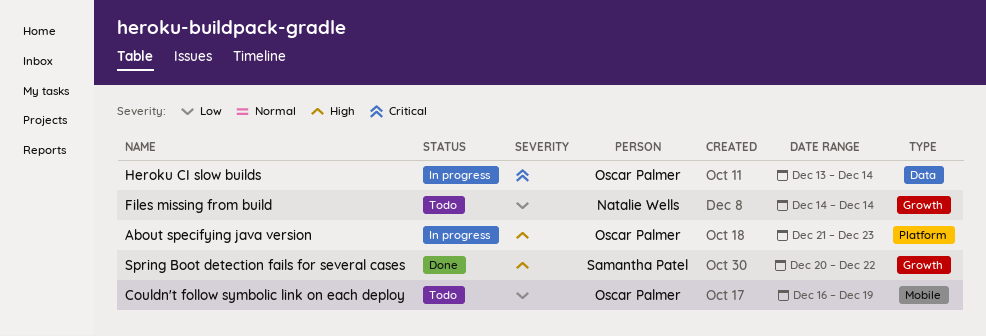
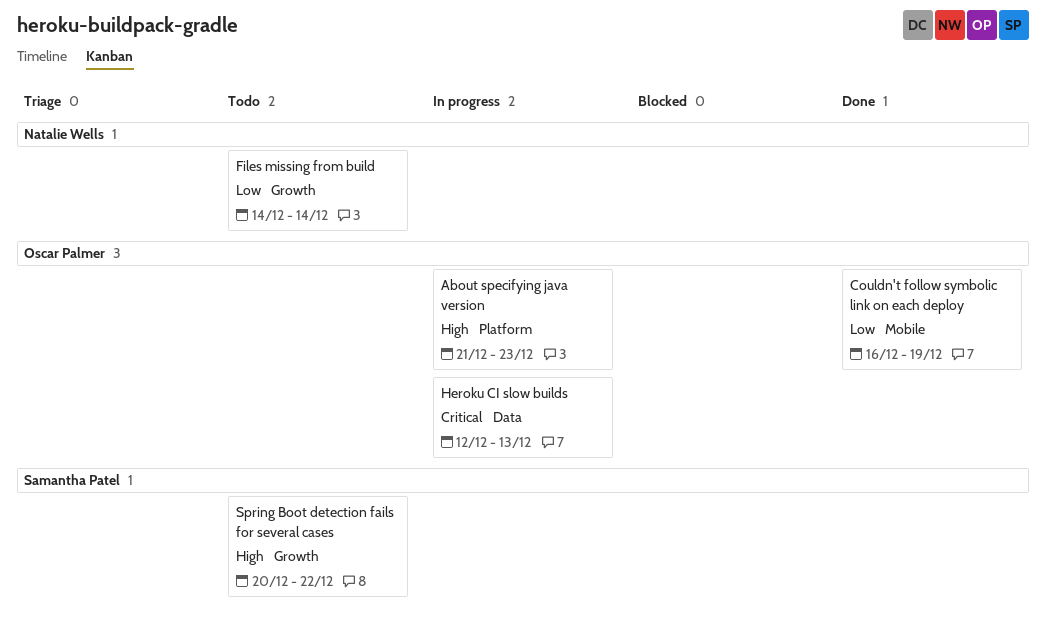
Couldn't follow symbolic link on each deploy, status: Todo -> Done
Heroku CI slow builds, start: Dec 13 -> Dec 12
Heroku CI slow builds, due: Dec 14 -> Dec 13
Spring Boot detection fails for several cases, status: Done -> Todo

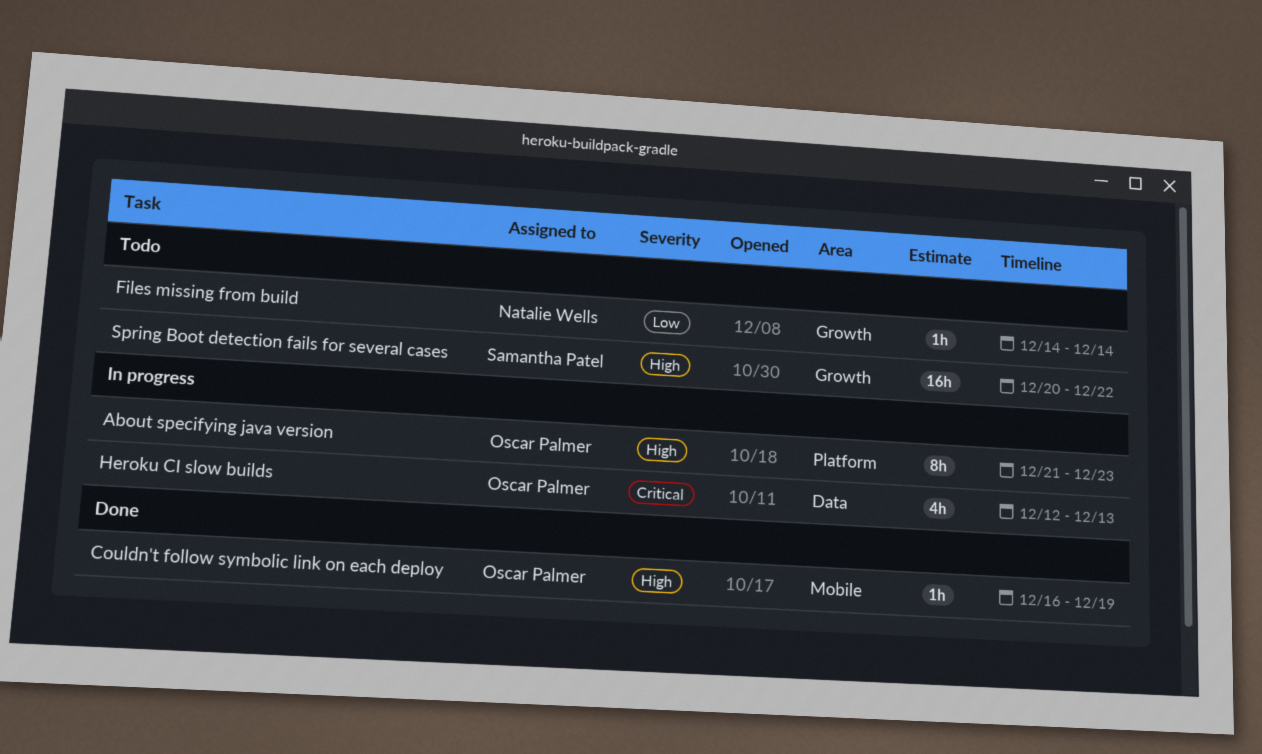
Couldn't follow symbolic link on each deploy, priority: Low -> High

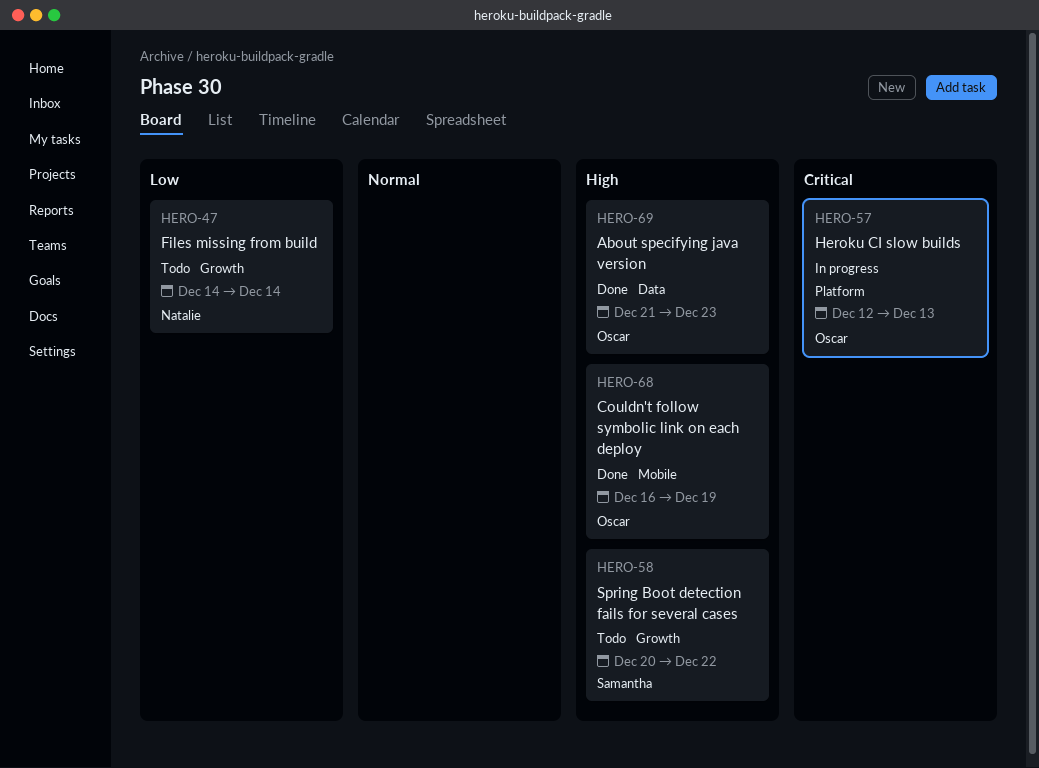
About specifying java version, status: In progress -> Done
About specifying java version, label: Platform -> Data
Heroku CI slow builds, label: Data -> Platform

